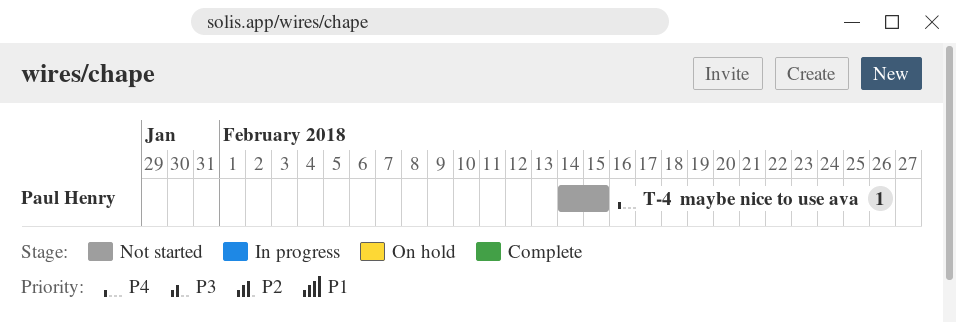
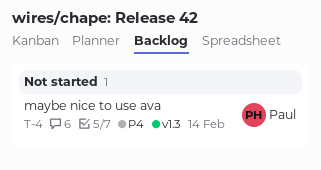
T-4, due: Feb 15 -> Feb 14

